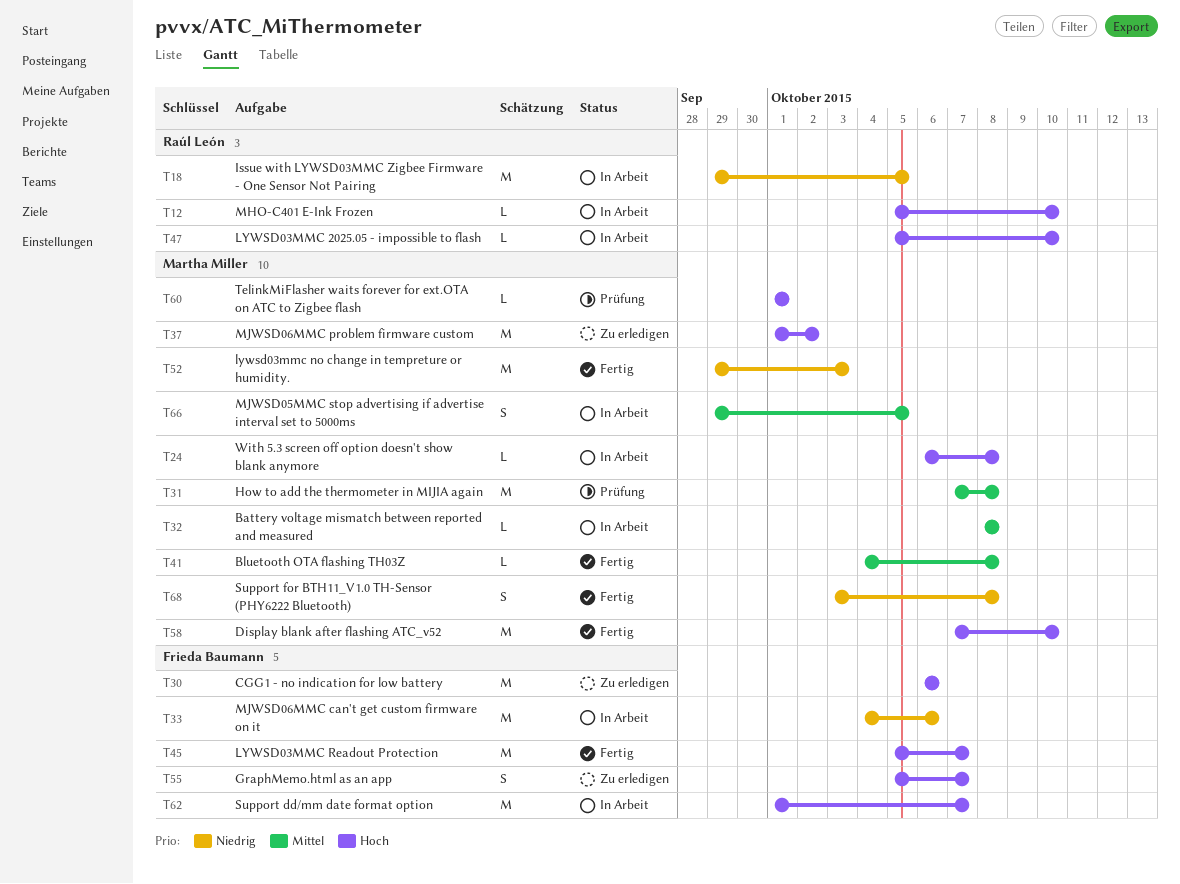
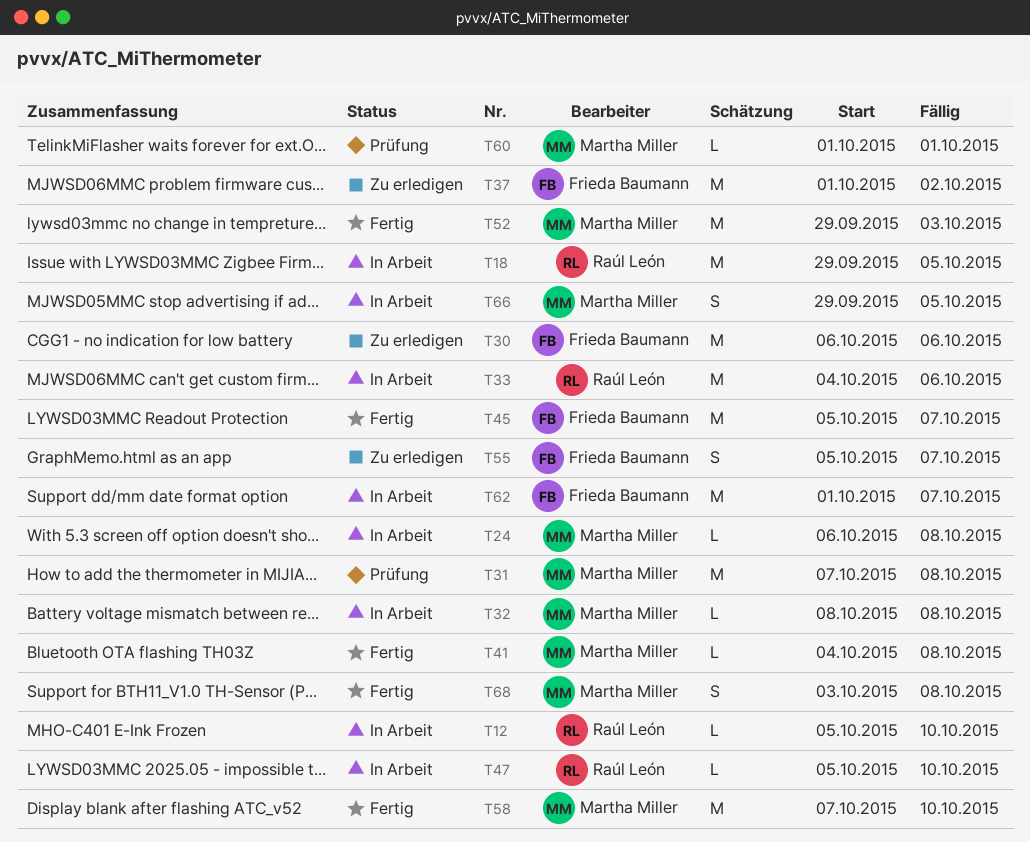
T33, owner: Frieda Baumann -> Raúl León
T37, owner: Martha Miller -> Frieda Baumann

